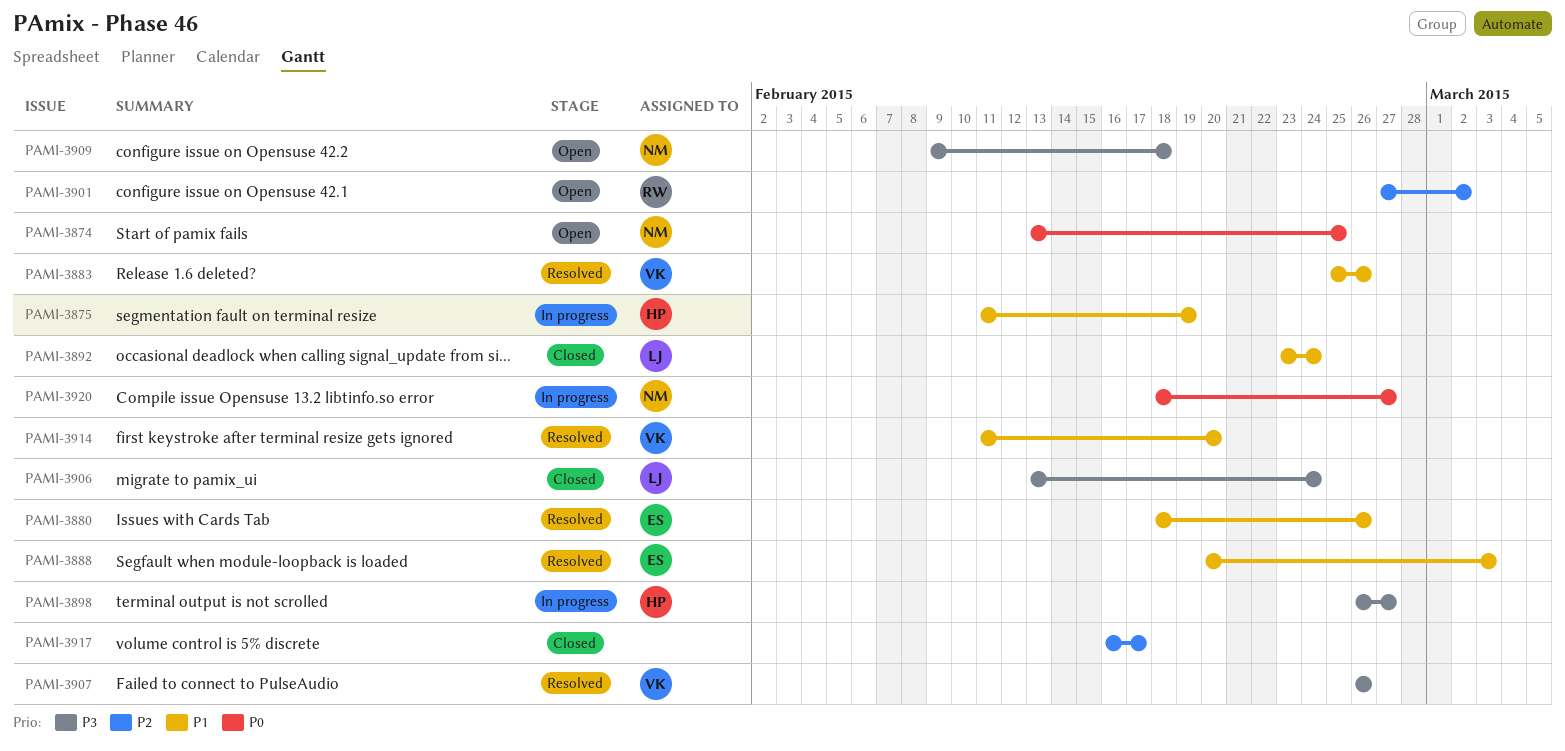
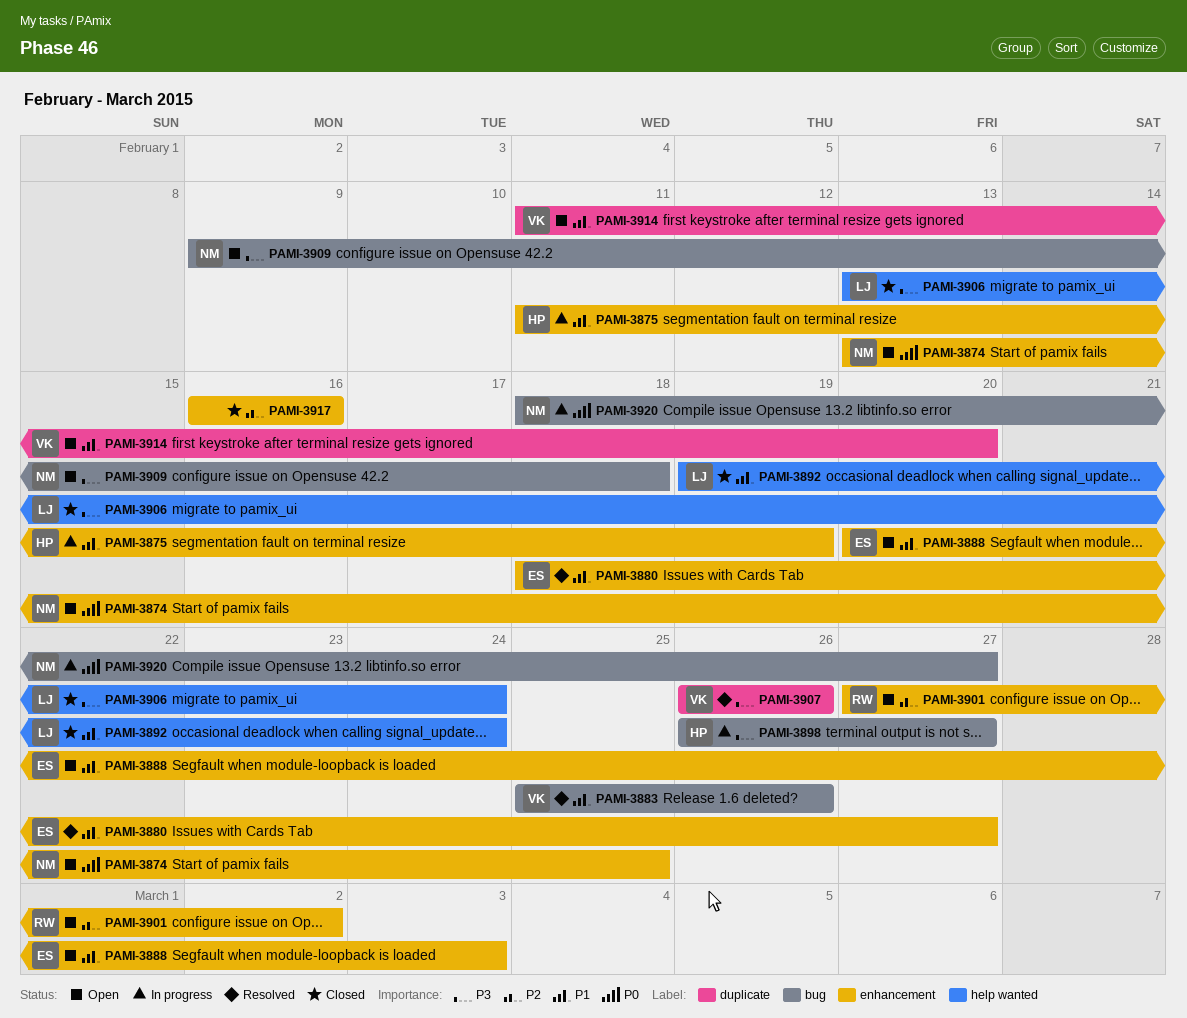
PAMI-3880, due: Feb 26 -> Feb 27
PAMI-3888, status: Resolved -> Open
PAMI-3892, start: Feb 23 -> Feb 19
PAMI-3914, status: Resolved -> Open
PAMI-3917, due: Feb 17 -> Feb 16

